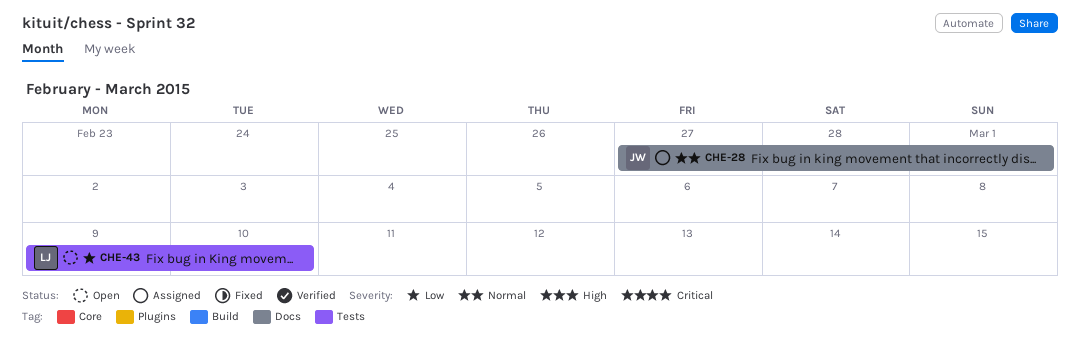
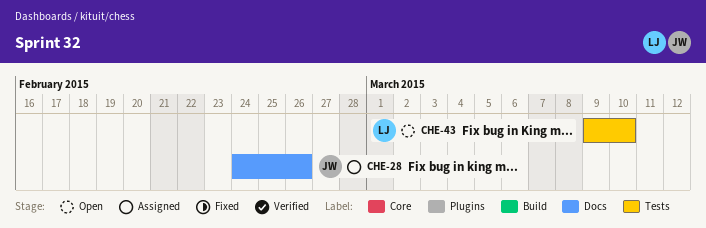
CHE-28, start: Feb 27 -> Feb 24
CHE-28, due: Mar 1 -> Feb 26

